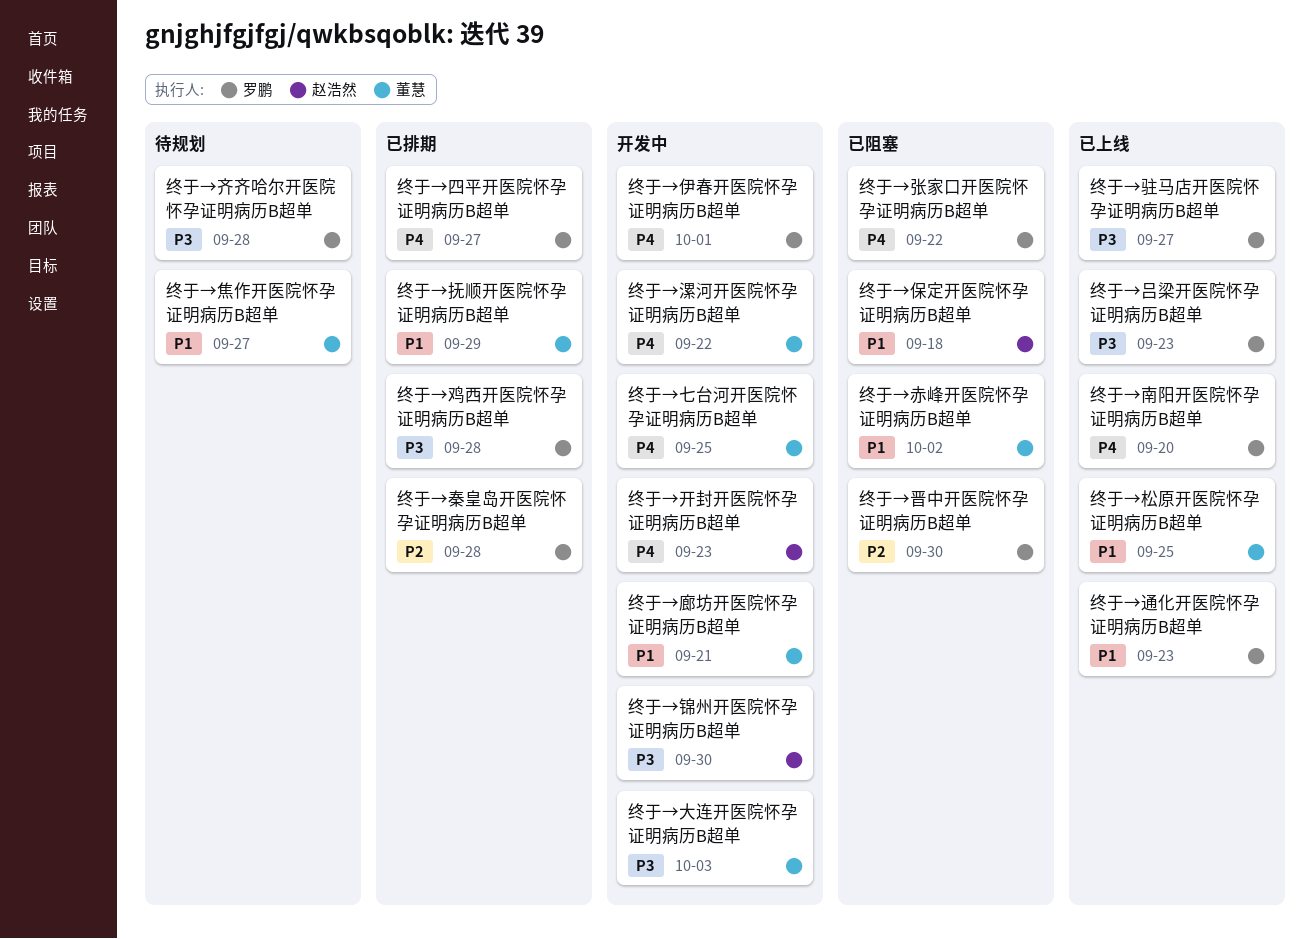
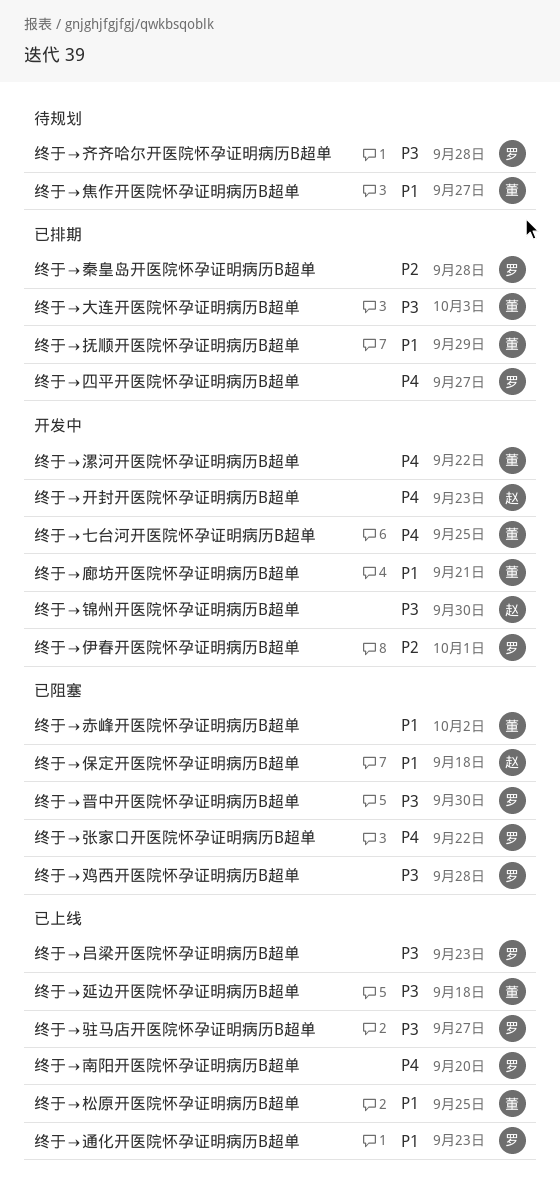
终于→伊春开医院怀孕证明病历B超单, priority: P4 -> P2
终于→大连开医院怀孕证明病历B超单, status: 开发中 -> 已排期
终于→延边开医院怀孕证明病历B超单: none -> present
终于→晋中开医院怀孕证明病历B超单, priority: P2 -> P3
终于→鸡西开医院怀孕证明病历B超单, status: 已排期 -> 已阻塞

